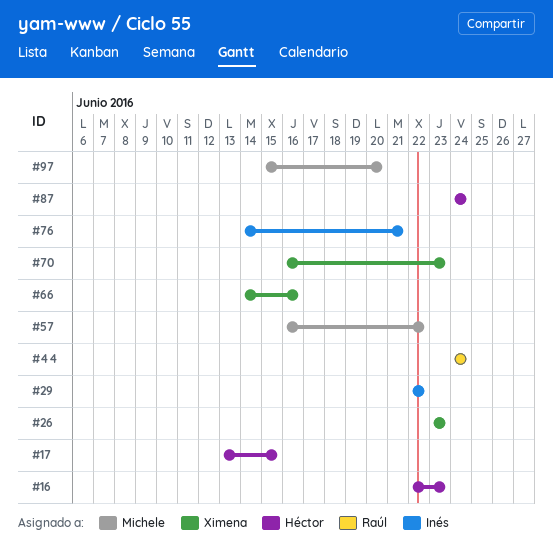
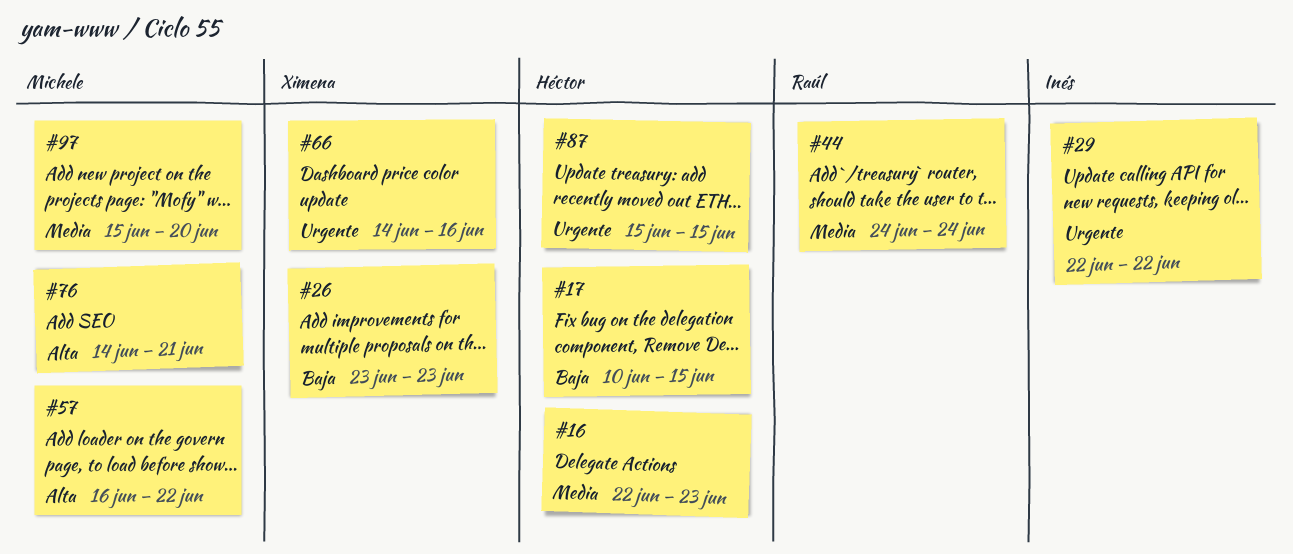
#17, start: Jun 13 -> Jun 10
#70: present -> none
#76, owner: Inés -> Michele
#87, start: Jun 24 -> Jun 15
#87, due: Jun 24 -> Jun 15

